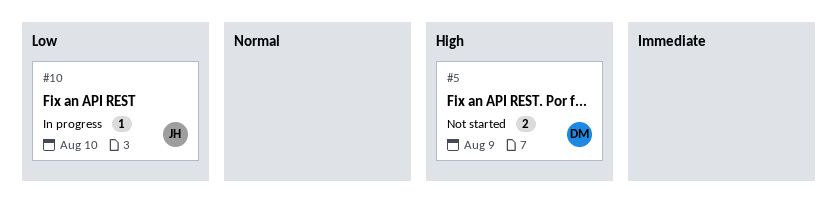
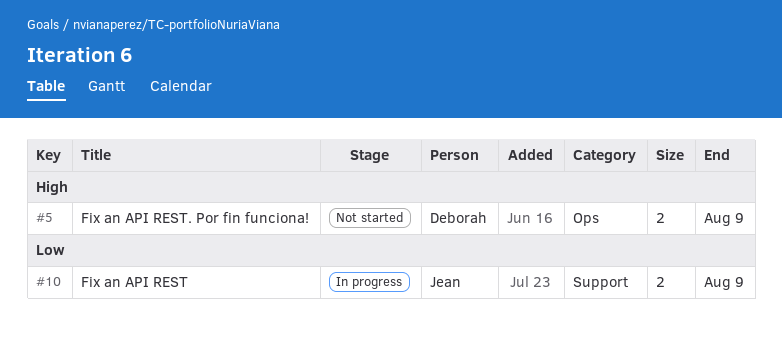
#10, estimate: 1 -> 2
#10, due: Aug 10 -> Aug 9

